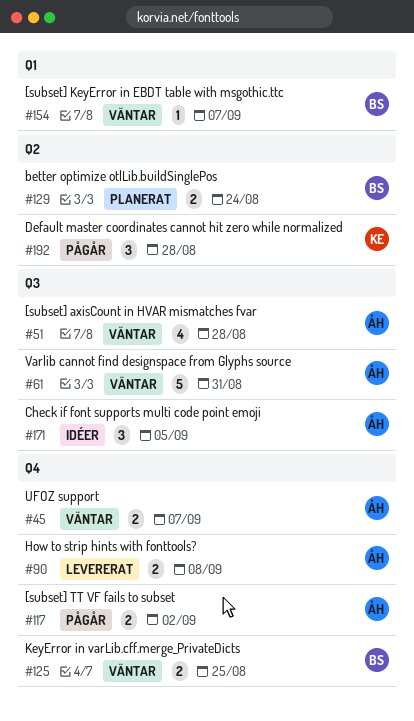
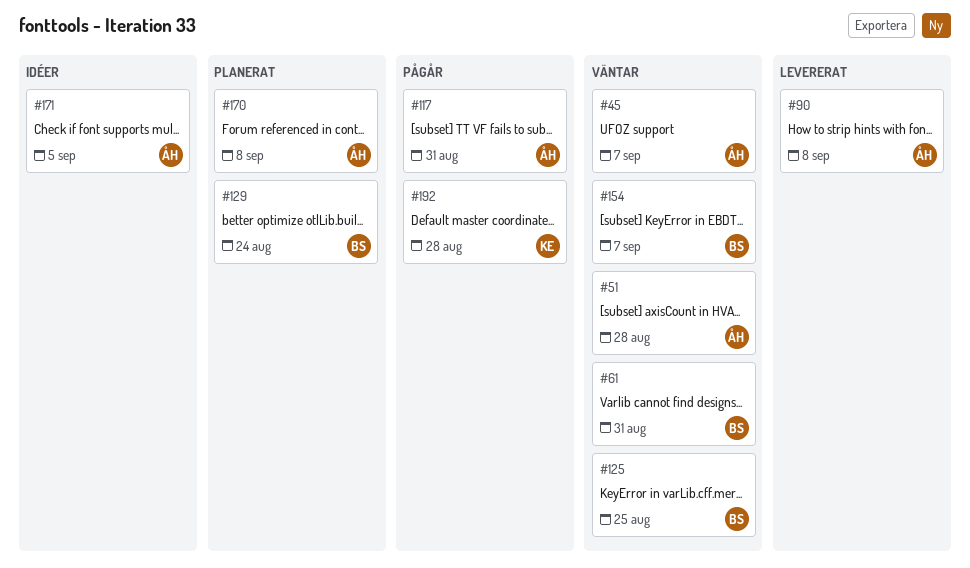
#61, owner: ÅH -> BS
#117, due: Sep 2 -> Aug 31
#170: none -> present

